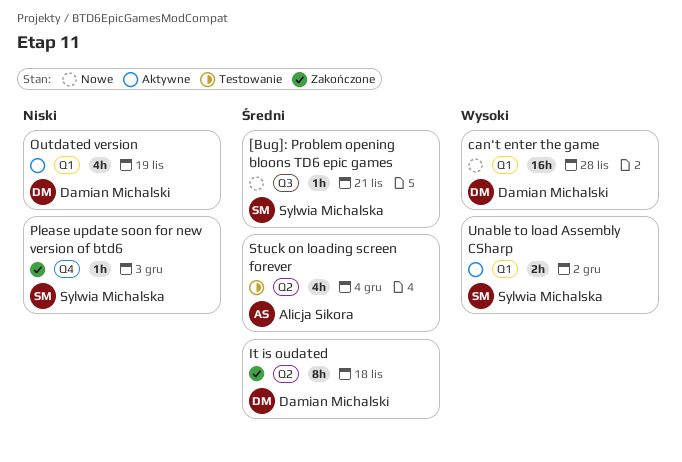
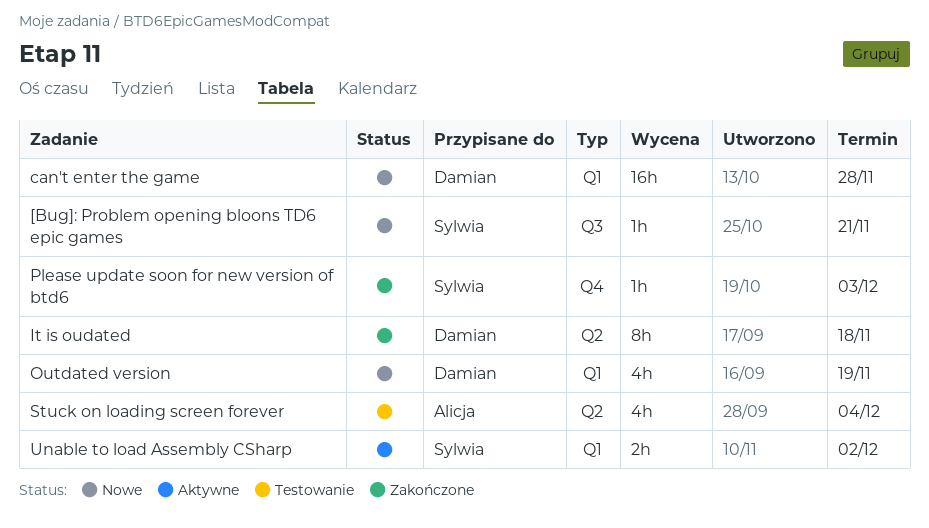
Outdated version, status: Aktywne -> Nowe

